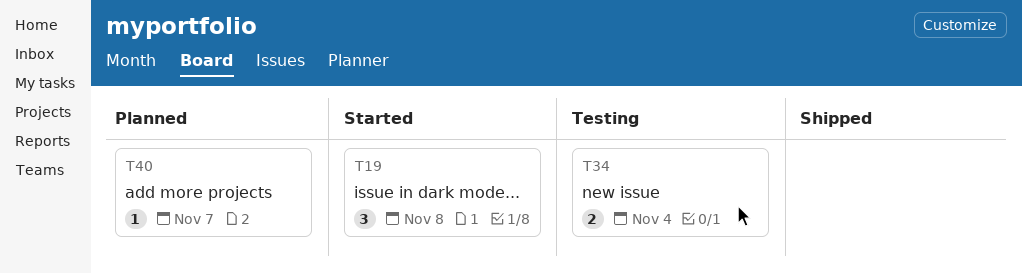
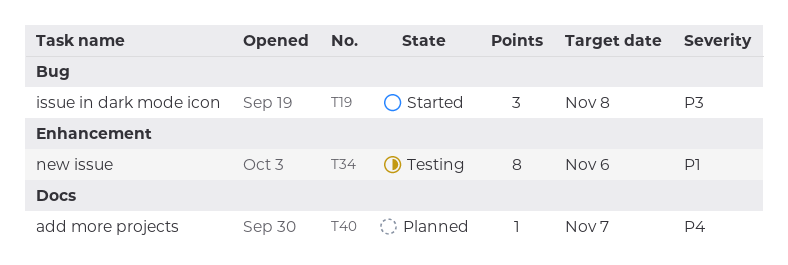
T34, estimate: 2 -> 8
T34, due: Nov 4 -> Nov 6

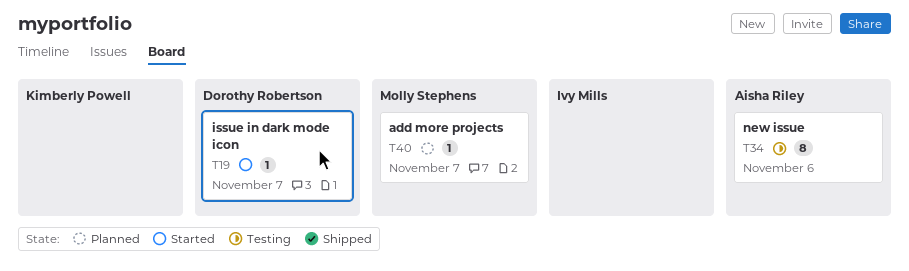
T19, estimate: 3 -> 1
T19, due: Nov 8 -> Nov 7

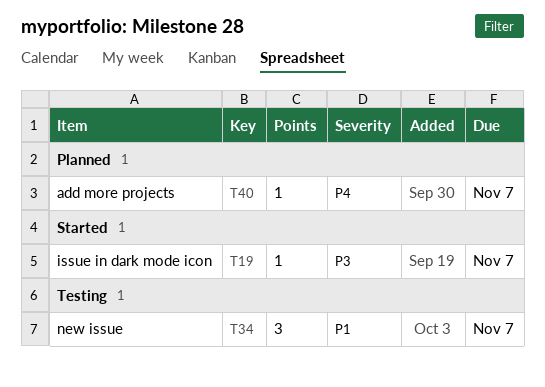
T34, estimate: 8 -> 3
T34, due: Nov 6 -> Nov 7

